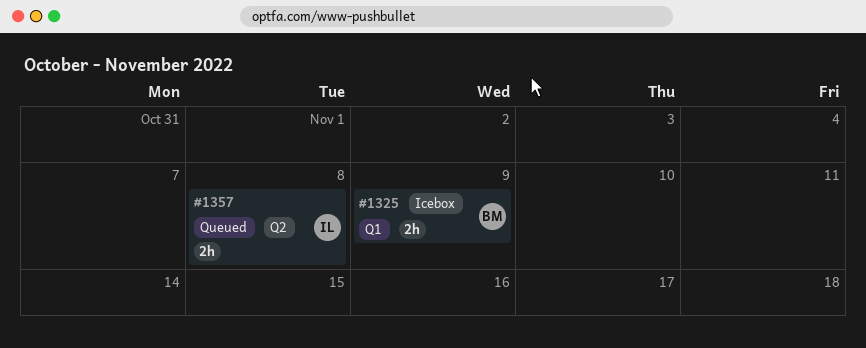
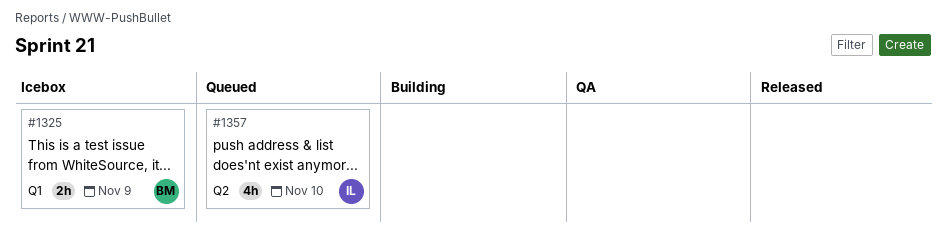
#1357, estimate: 2h -> 4h
#1357, due: Nov 8 -> Nov 10

